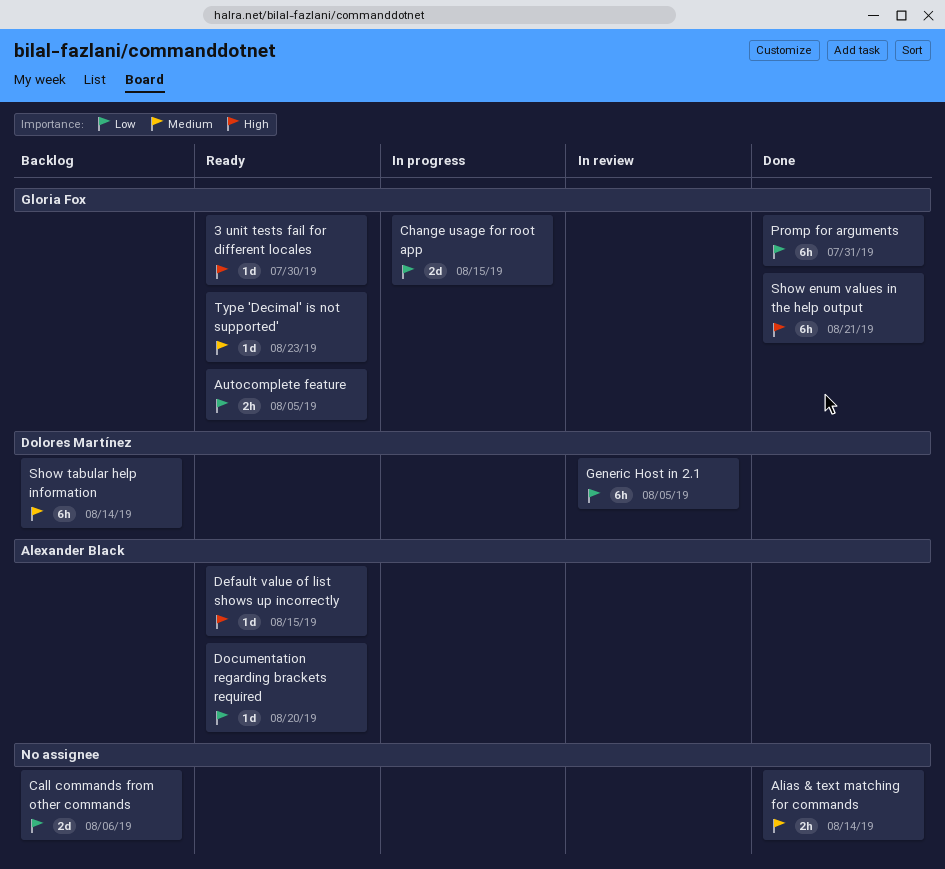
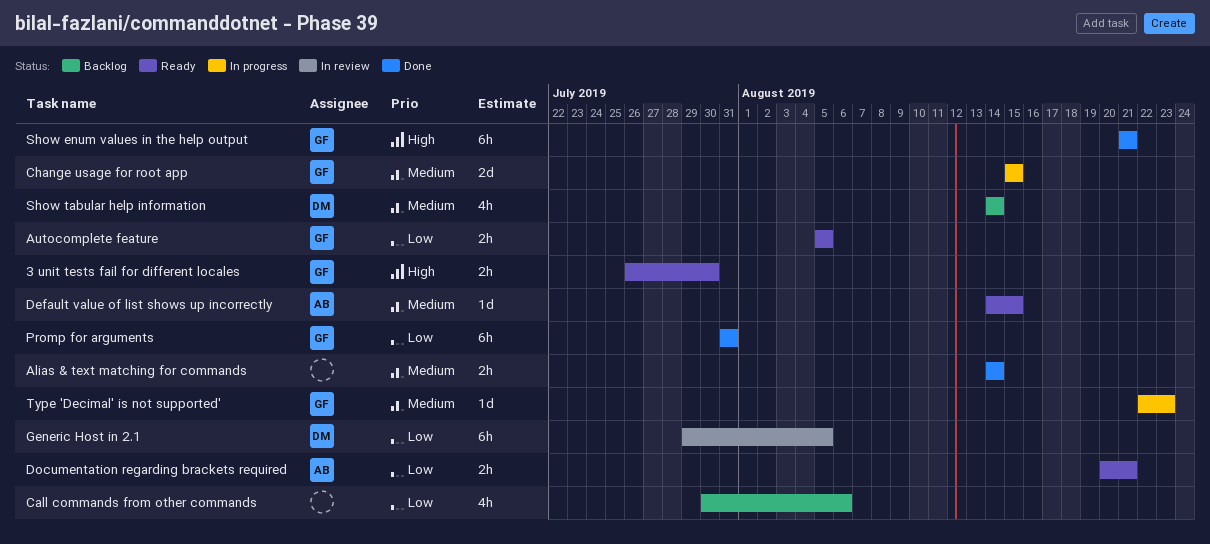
3 unit tests fail for different locales, estimate: 1d -> 2h
Call commands from other commands, estimate: 2d -> 4h
Change usage for root app, priority: Low -> Medium
Default value of list shows up incorrectly, priority: High -> Medium
Documentation regarding brackets required, estimate: 1d -> 2h
Documentation regarding brackets required, due: Aug 20 -> Aug 21
Show tabular help information, estimate: 6h -> 4h
Type 'Decimal' is not supported', status: Ready -> In progress

